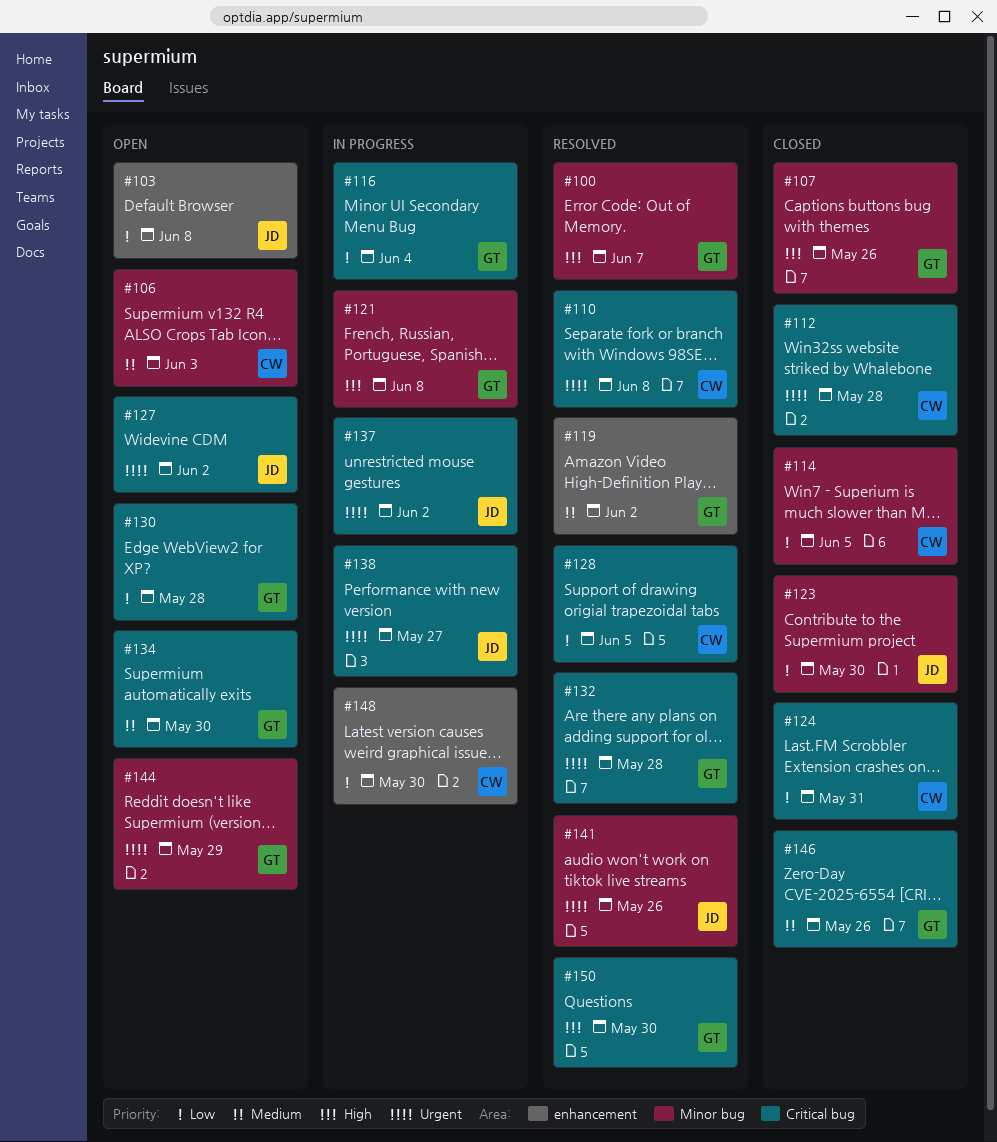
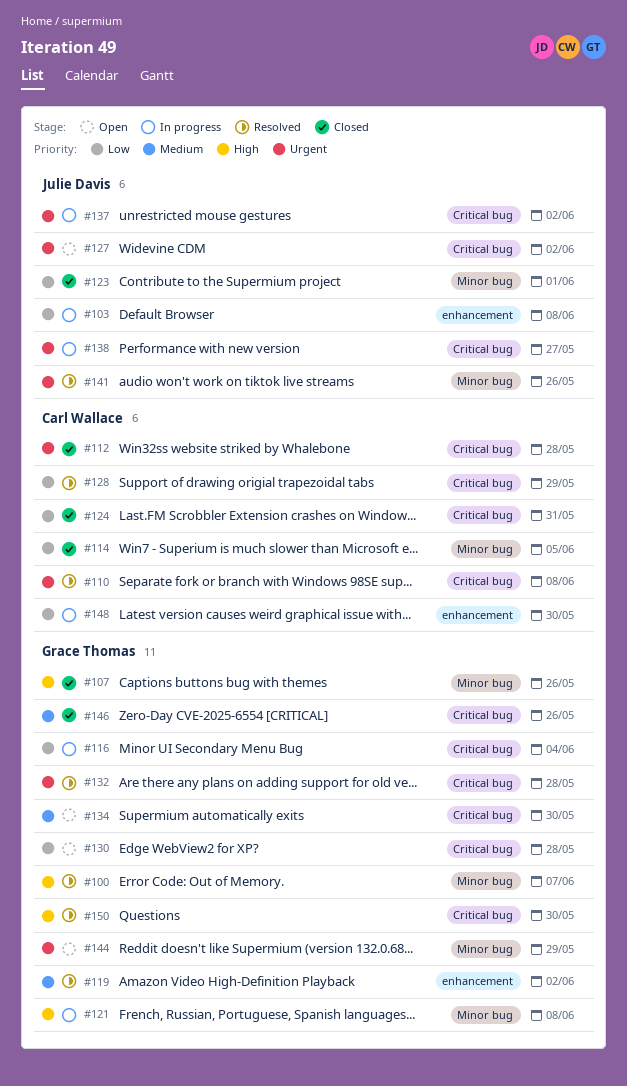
#103, status: Open -> In progress
#106: present -> none
#123, due: May 30 -> Jun 1
#128, due: Jun 5 -> May 29

